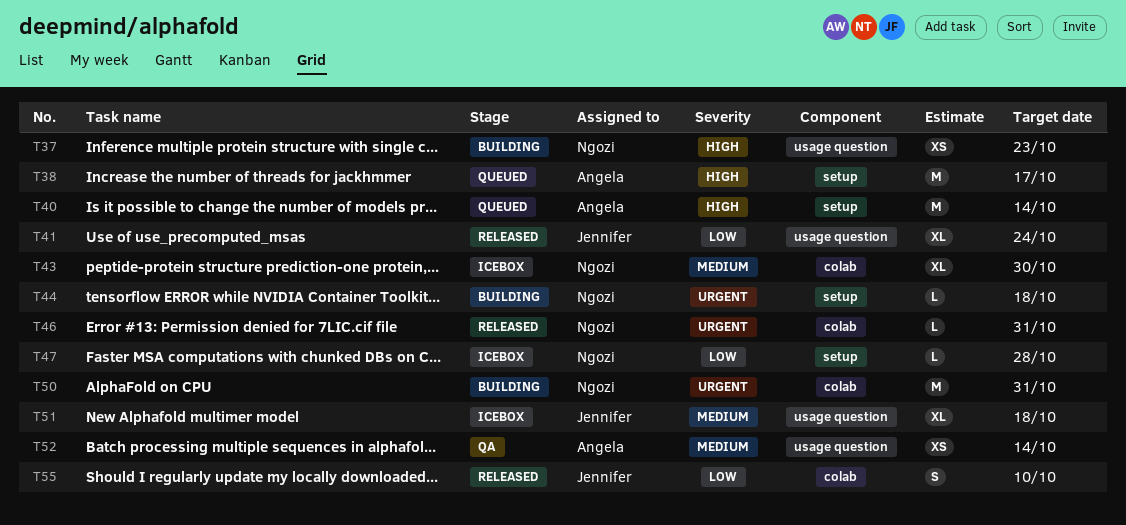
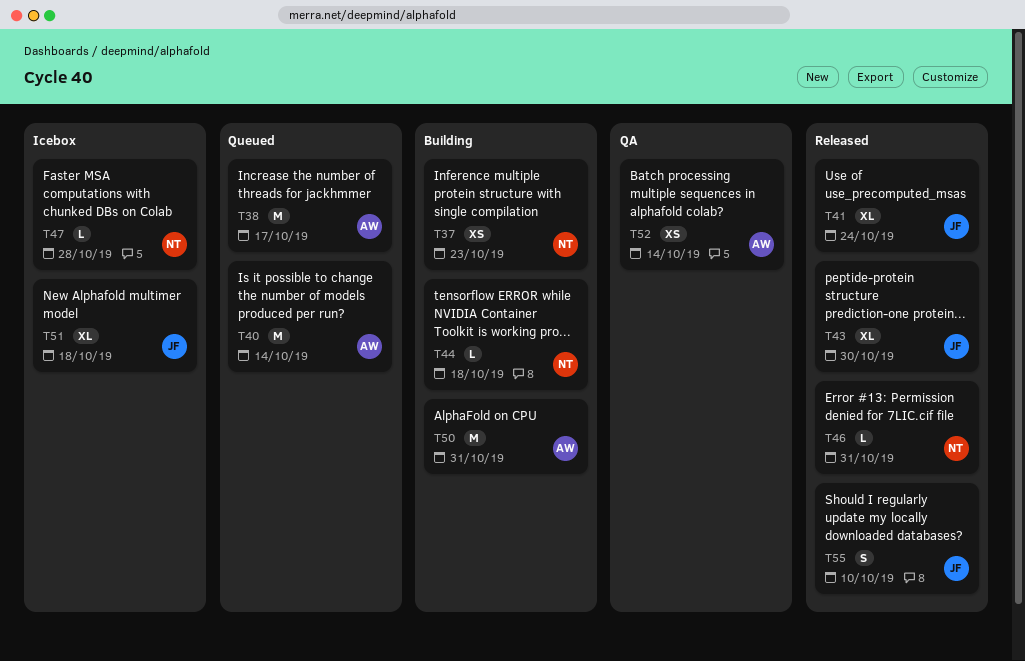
T43, status: Icebox -> Released
T43, owner: Ngozi -> Jennifer
T50, owner: Ngozi -> Angela

